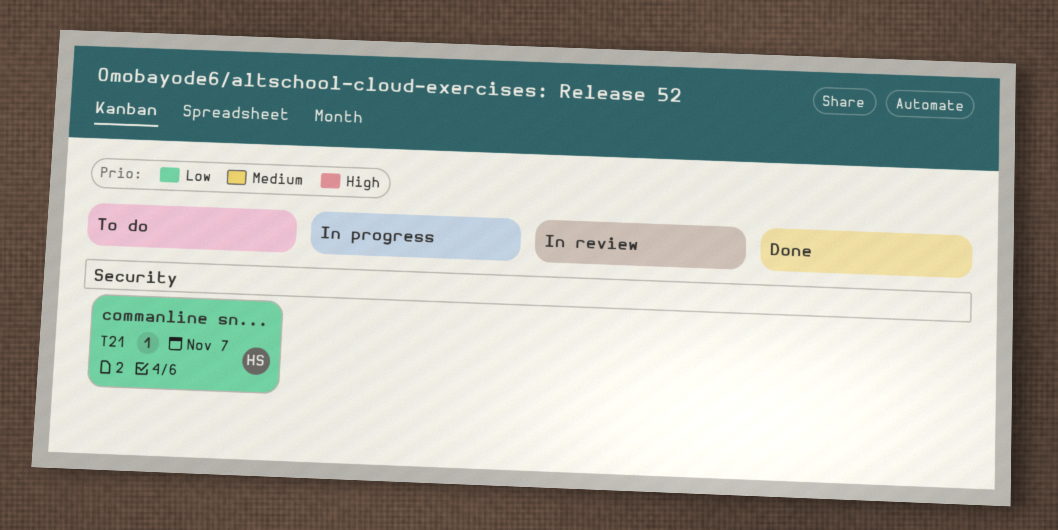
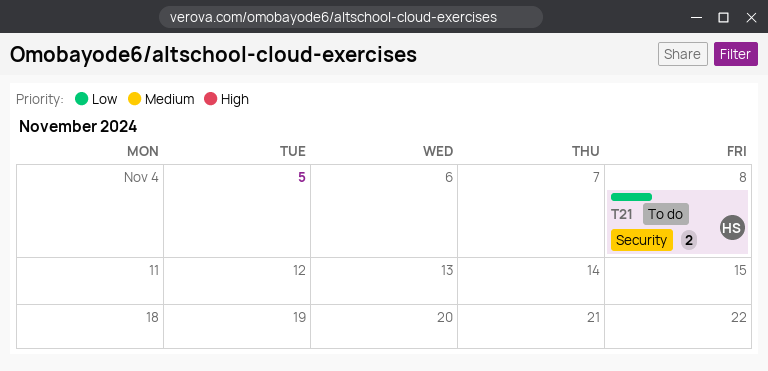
T21, estimate: 1 -> 2
T21, due: Nov 7 -> Nov 8

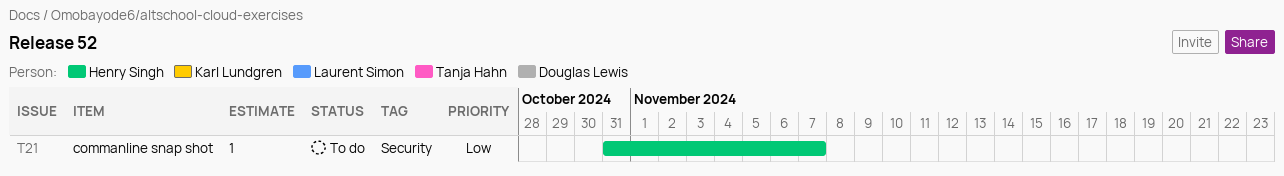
T21, estimate: 2 -> 1
T21, due: Nov 8 -> Nov 7

